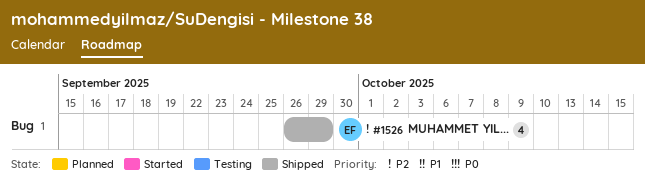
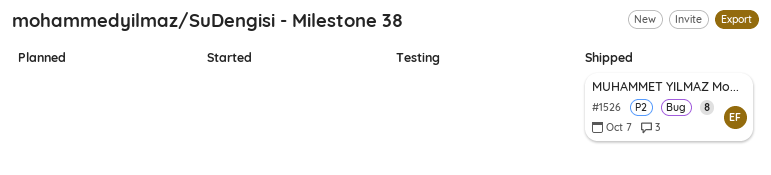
#1526, estimate: 4 -> 8
#1526, due: Sep 29 -> Oct 7

